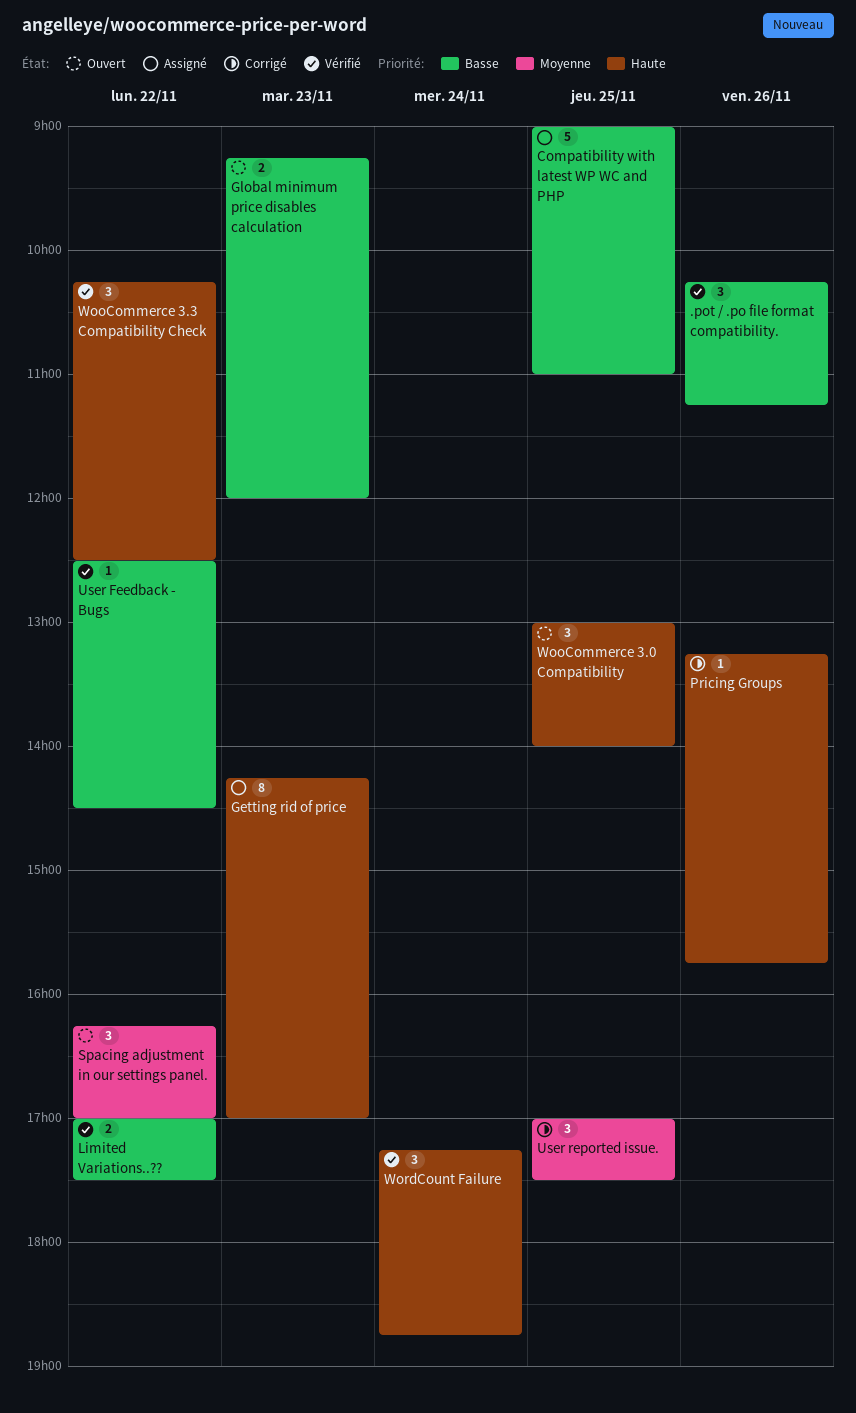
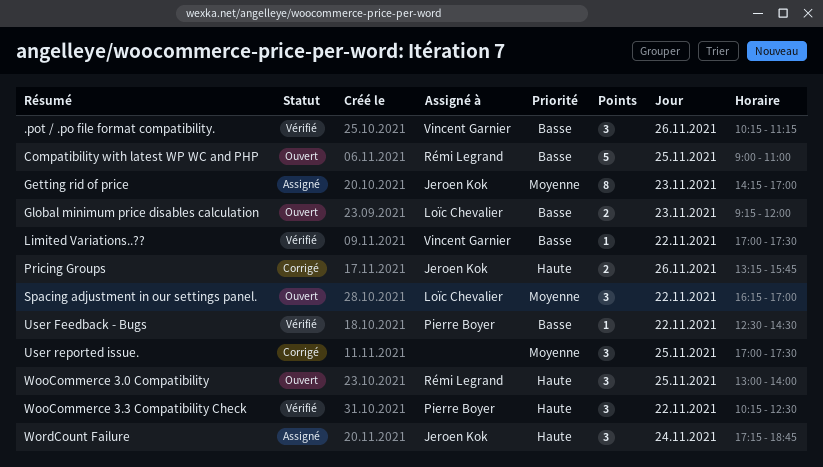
Compatibility with latest WP WC and PHP, status: Assigné -> Ouvert
Getting rid of price, priority: Haute -> Moyenne
Limited Variations..??, estimate: 2 -> 1
Pricing Groups, estimate: 1 -> 2
WordCount Failure, status: Vérifié -> Assigné

